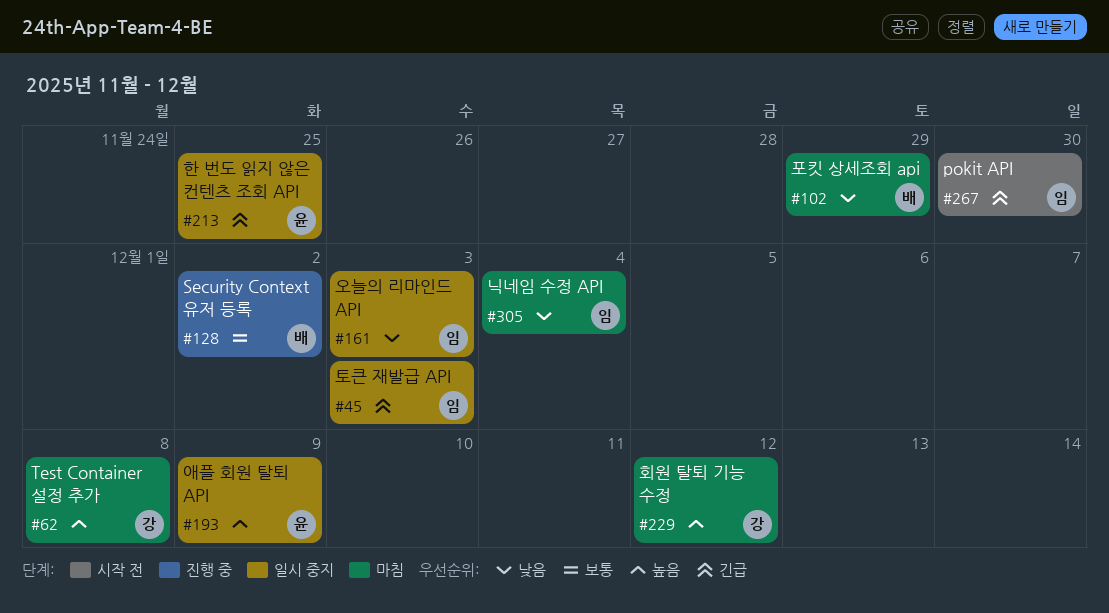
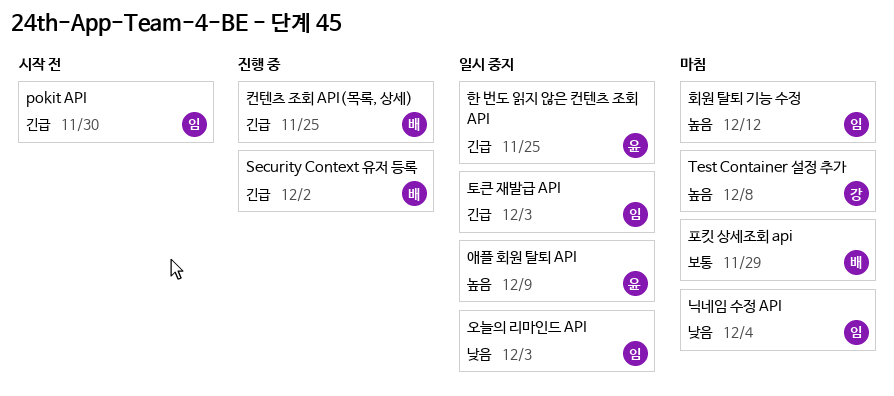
Security Context 유저 등록, priority: 보통 -> 긴급
컨텐츠 조회 API(목록, 상세): none -> present
포킷 상세조회 api, priority: 낮음 -> 보통
회원 탈퇴 기능 수정, owner: 강 -> 임

